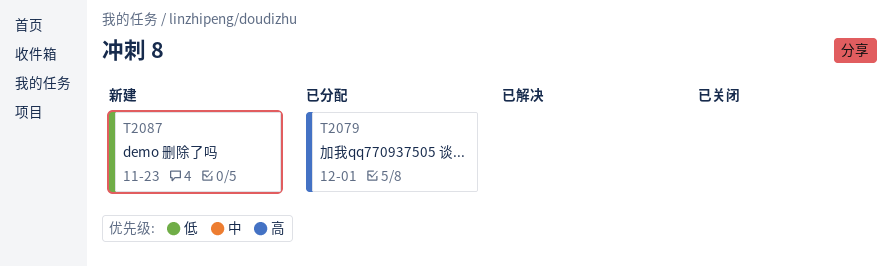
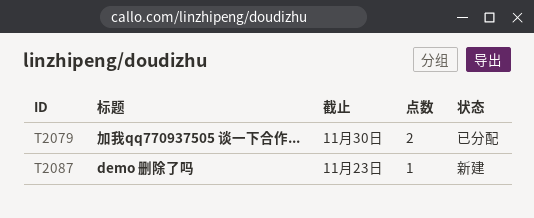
T2079, due: Dec 1 -> Nov 30

